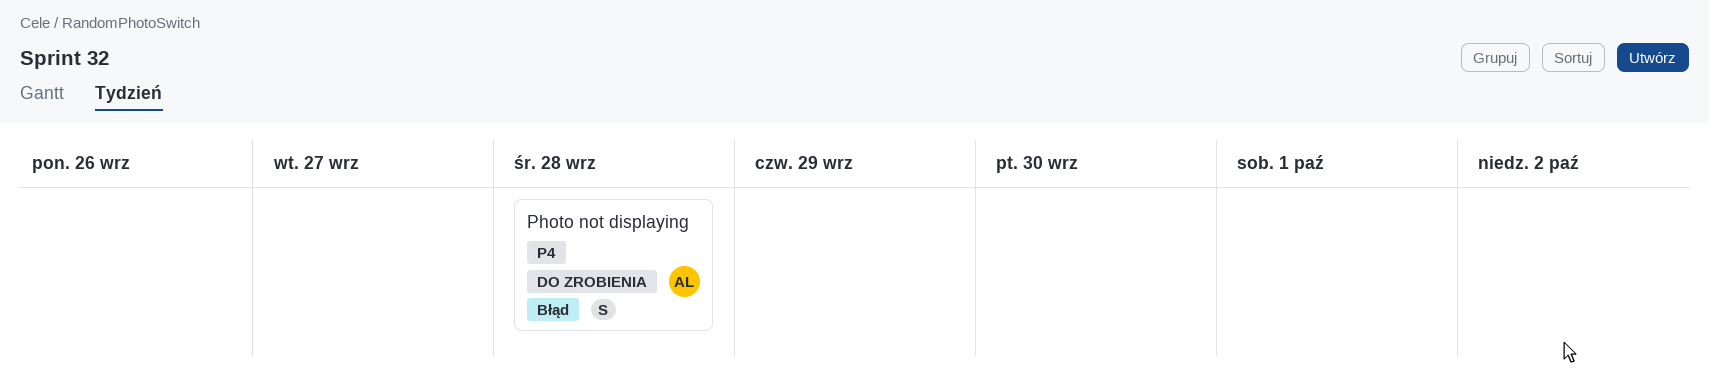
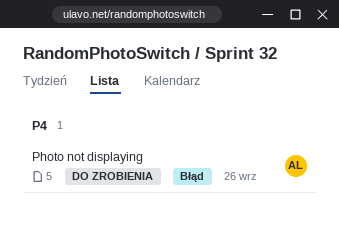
Photo not displaying, due: Sep 28 -> Sep 26

